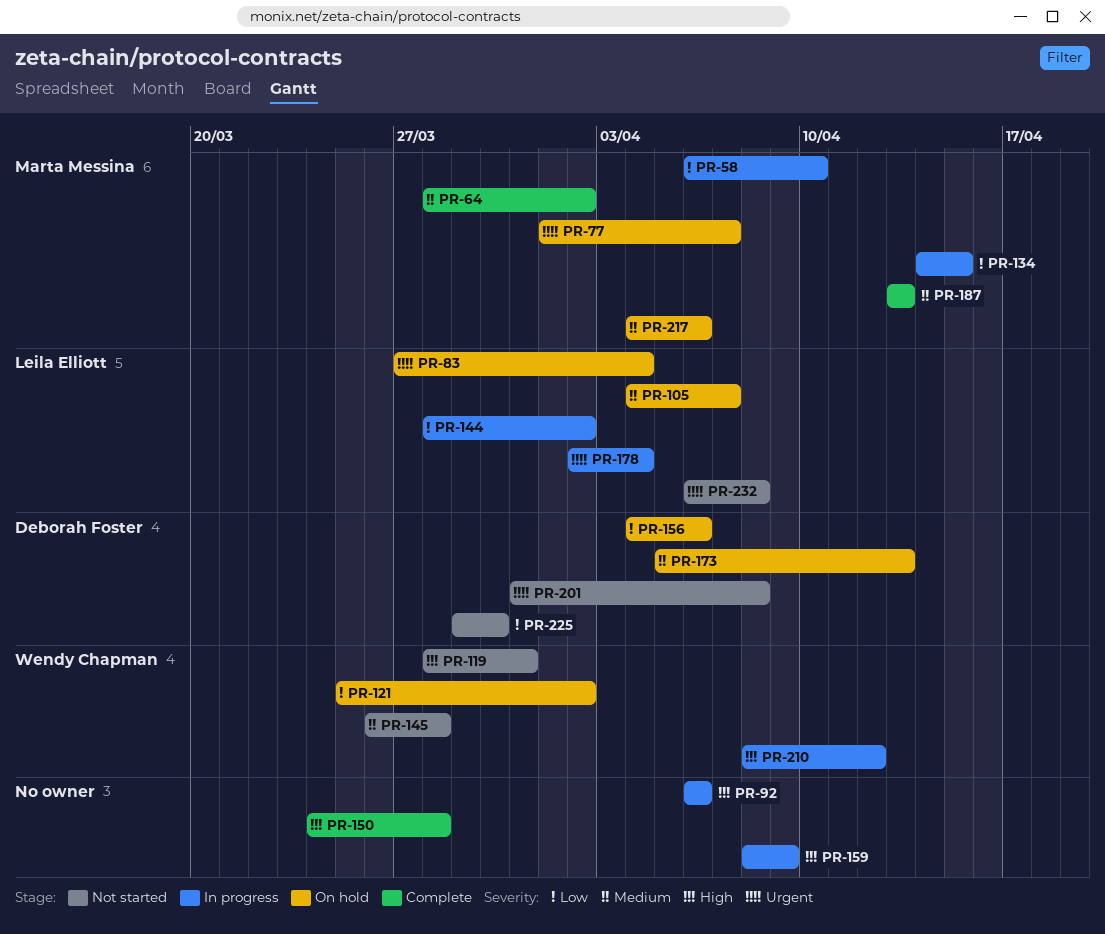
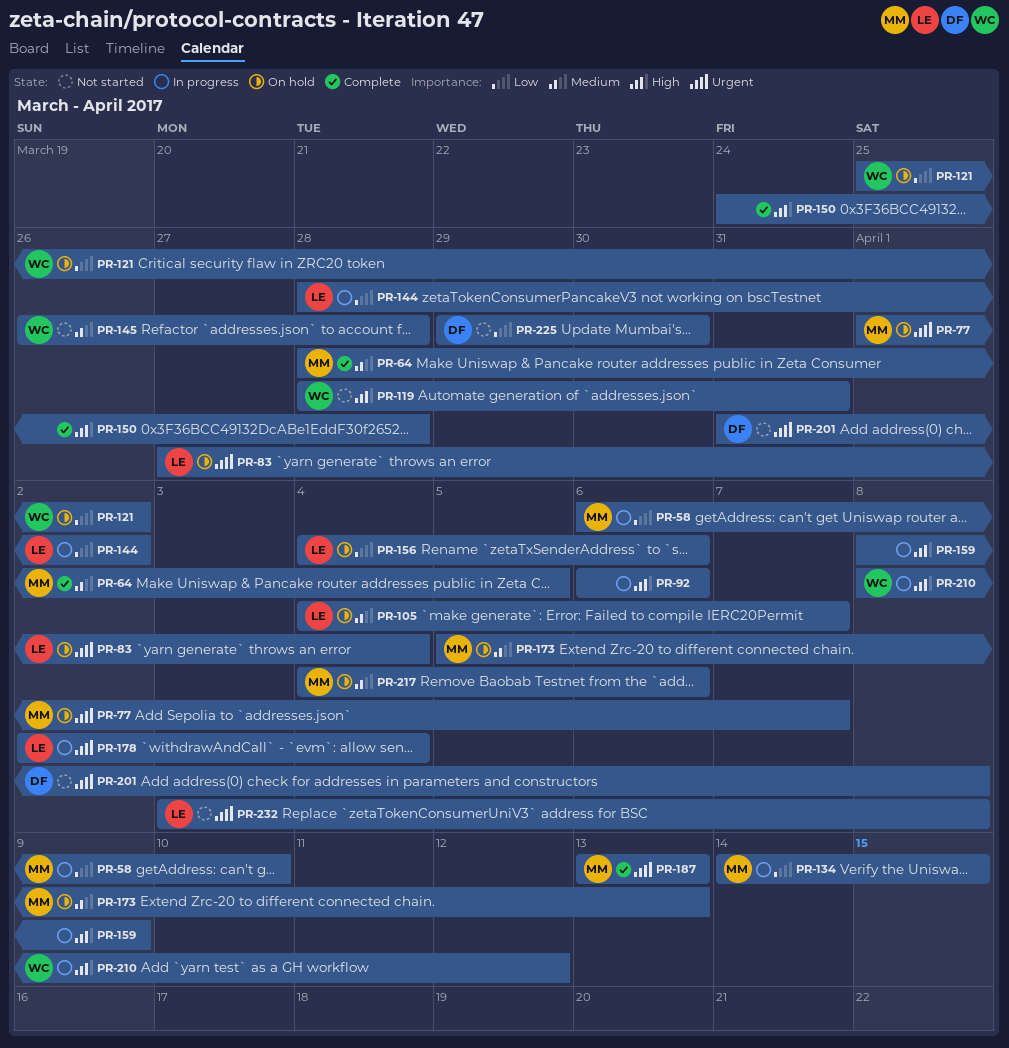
PR-64, due: Apr 2 -> Apr 5
PR-156, owner: Deborah Foster -> Leila Elliott
PR-173, owner: Deborah Foster -> Marta Messina
PR-187, priority: Medium -> Urgent
PR-232, start: Apr 6 -> Apr 3

